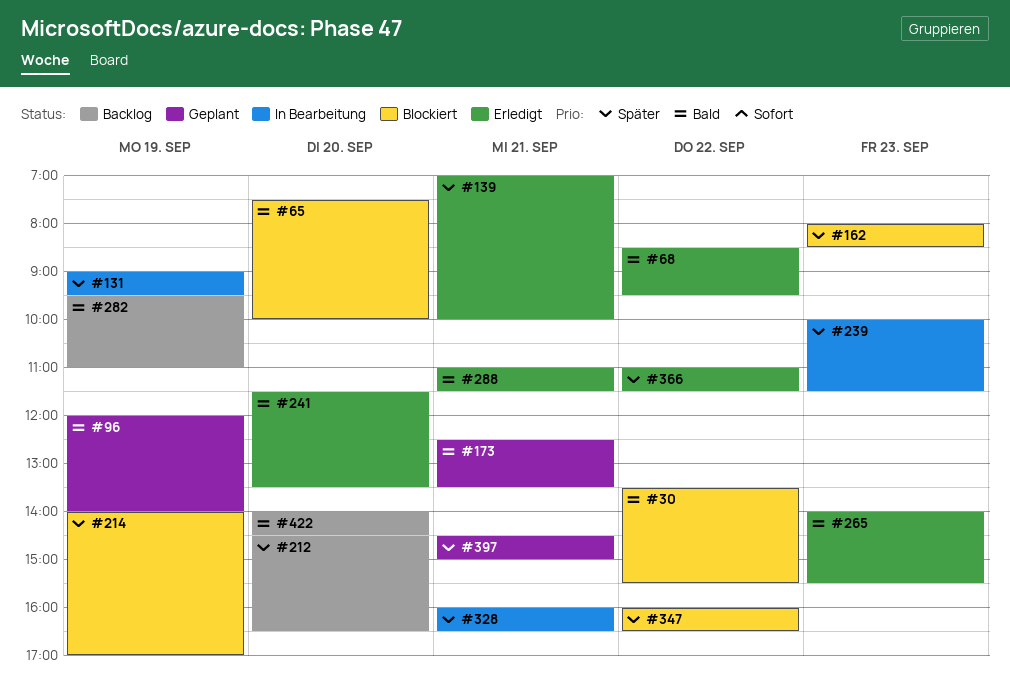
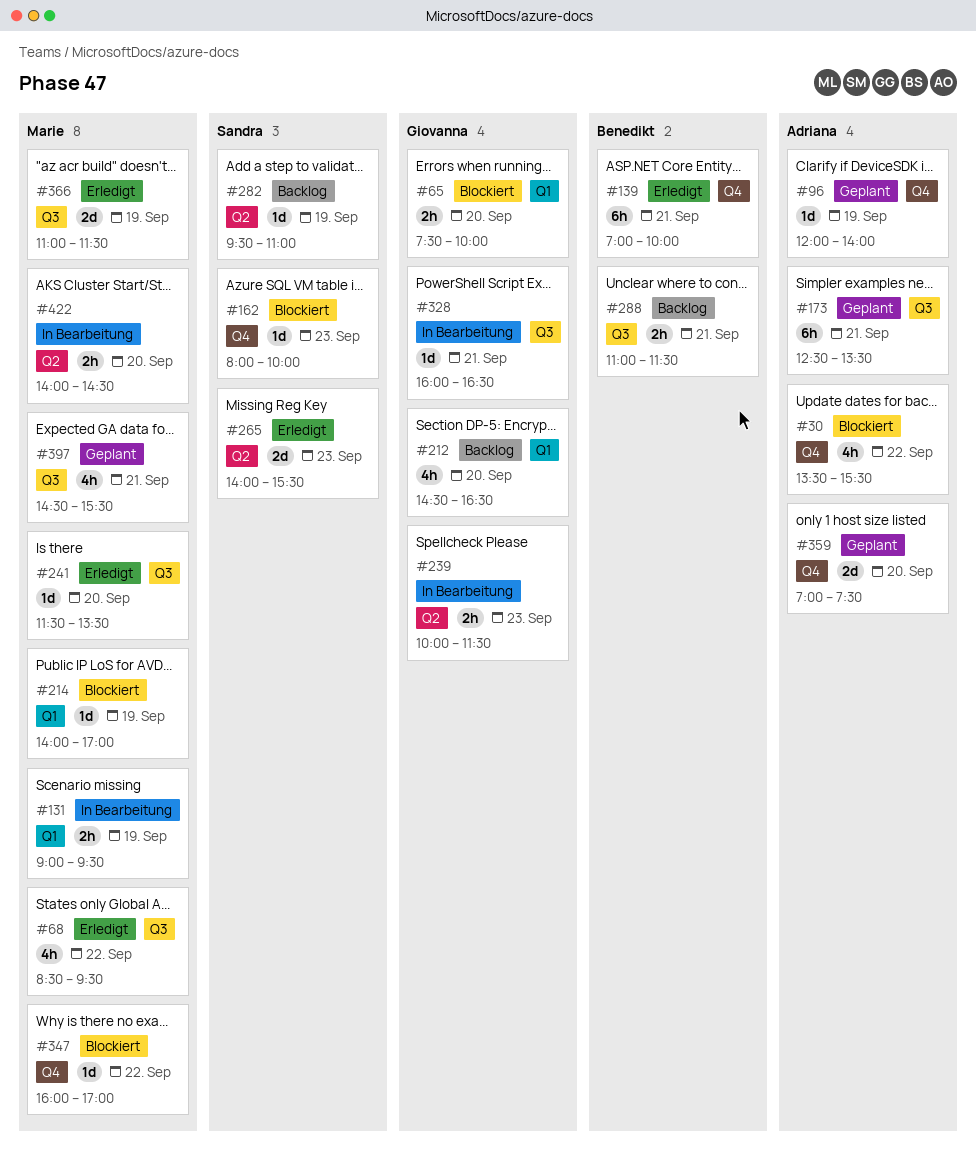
#162, ends: 08:30 -> 10:00
#288, status: Erledigt -> Backlog
#347, ends: 16:30 -> 17:00
#359: none -> present
#366, day: Sep 22 -> Sep 19
#397, ends: 15:00 -> 15:30
#422, status: Backlog -> In Bearbeitung

